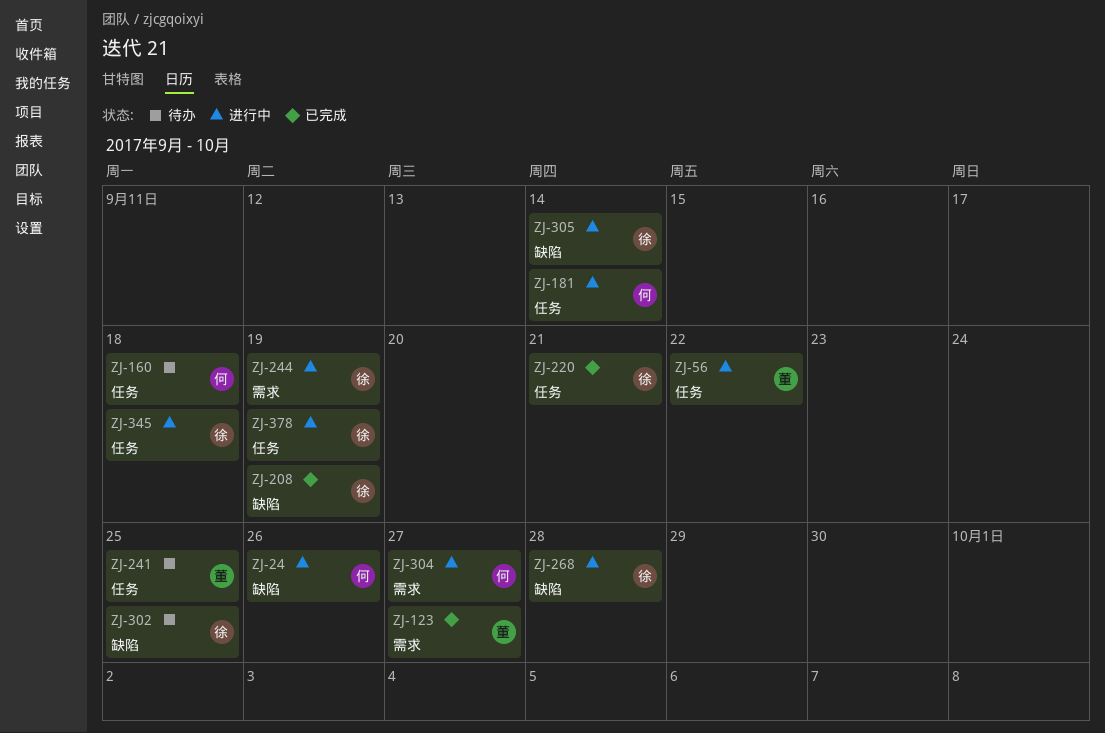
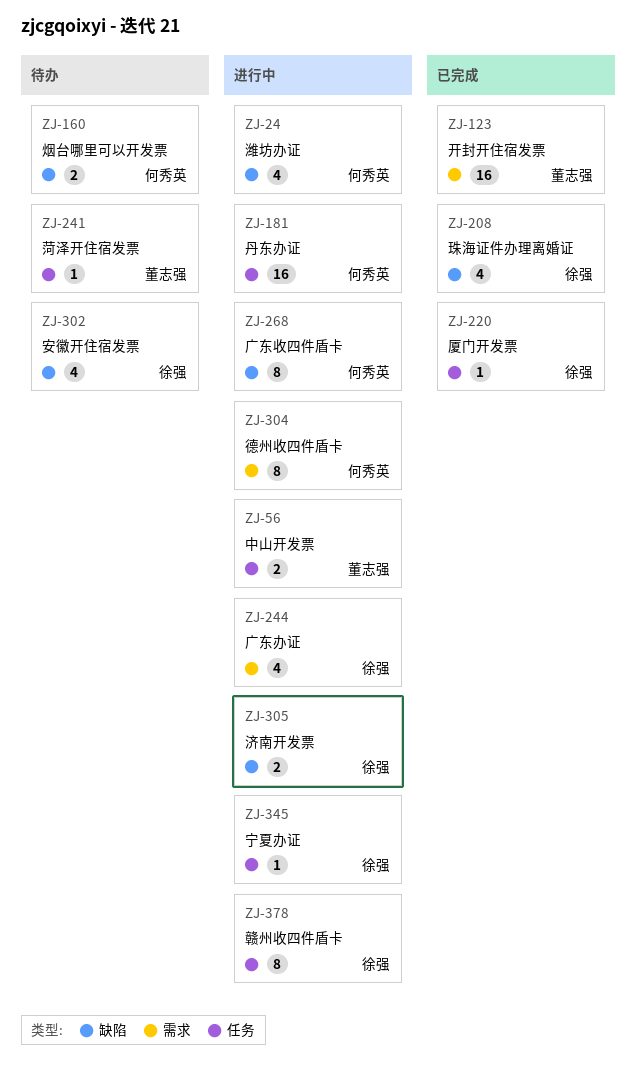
ZJ-160, label: 任务 -> 缺陷
ZJ-268, owner: 徐强 -> 何秀英

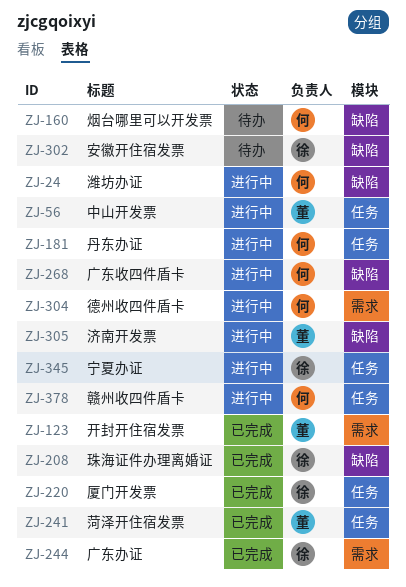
ZJ-241, status: 待办 -> 已完成
ZJ-244, status: 进行中 -> 已完成
ZJ-305, owner: 徐强 -> 董志强
ZJ-378, owner: 徐强 -> 何秀英

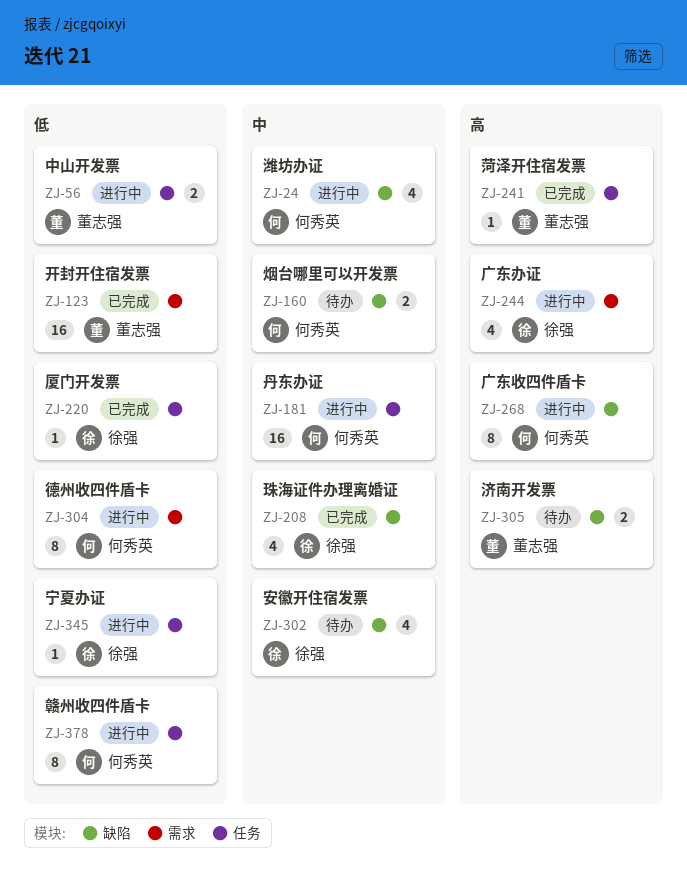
ZJ-244, status: 已完成 -> 进行中
ZJ-305, status: 进行中 -> 待办

